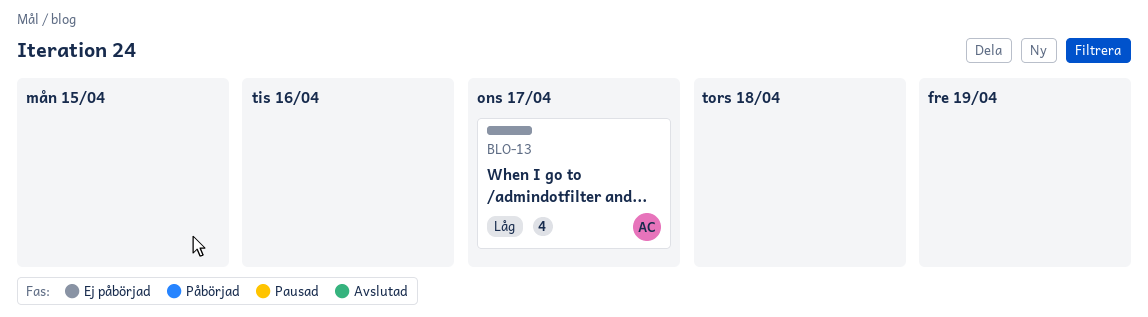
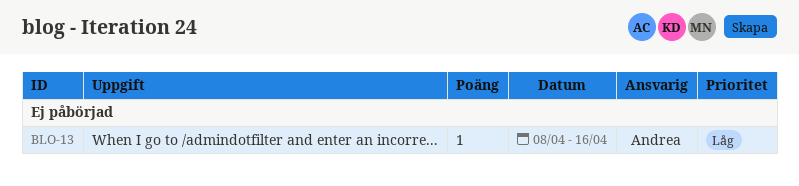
BLO-13, estimate: 4 -> 1
BLO-13, due: Apr 17 -> Apr 16

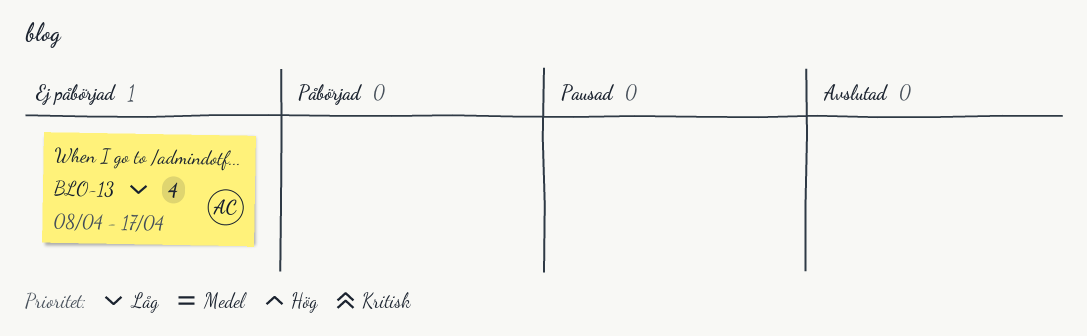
BLO-13, estimate: 1 -> 4
BLO-13, due: Apr 16 -> Apr 17

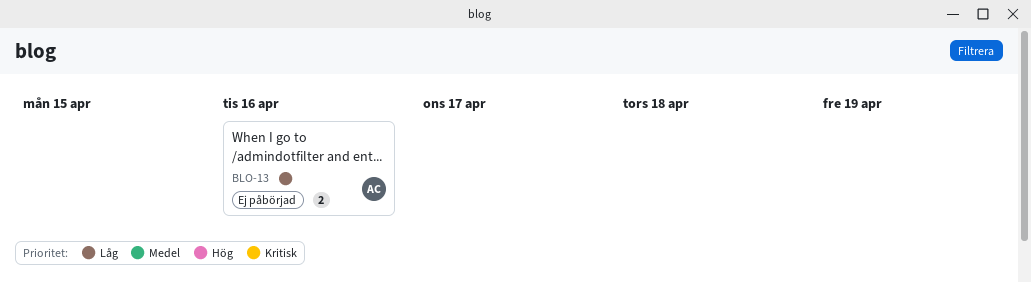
BLO-13, estimate: 4 -> 2
BLO-13, due: Apr 17 -> Apr 16

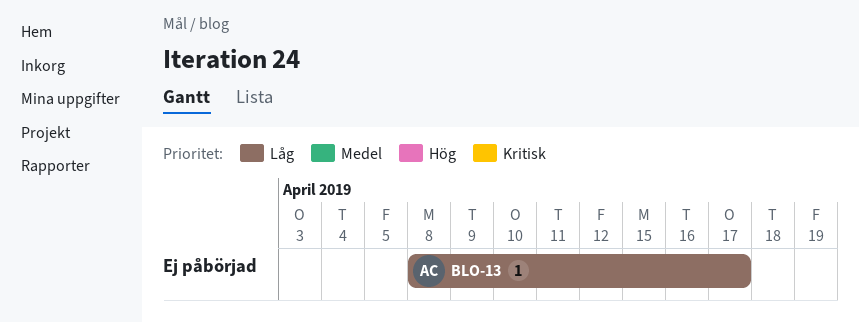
BLO-13, estimate: 2 -> 1
BLO-13, due: Apr 16 -> Apr 17

